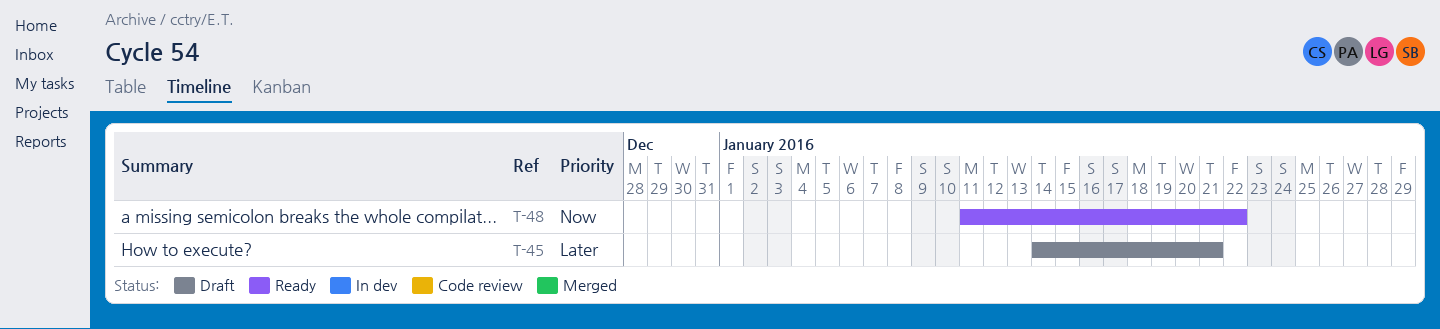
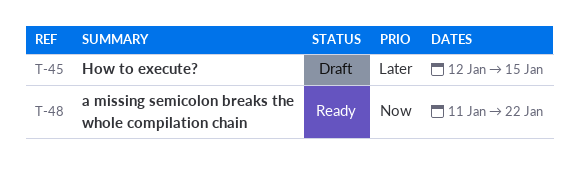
T-45, start: Jan 14 -> Jan 12
T-45, due: Jan 21 -> Jan 15

